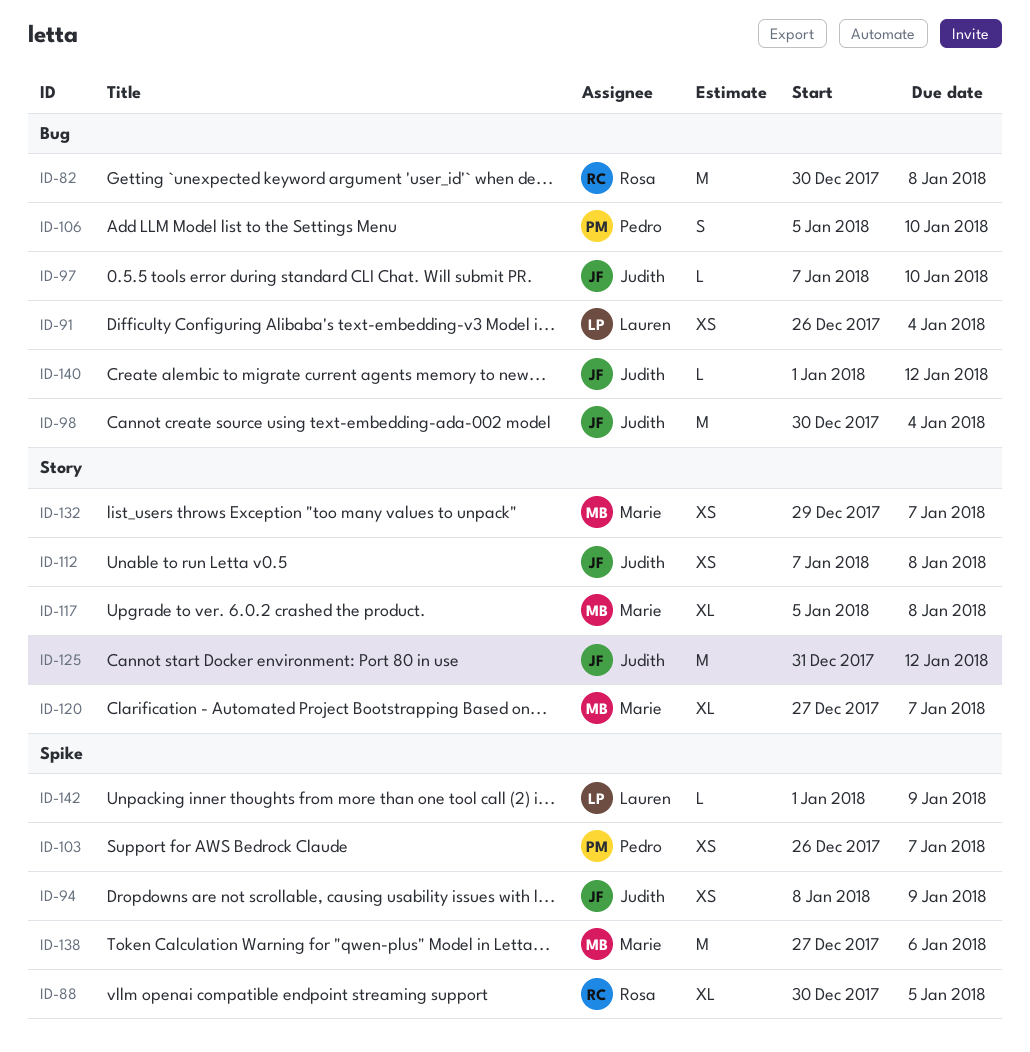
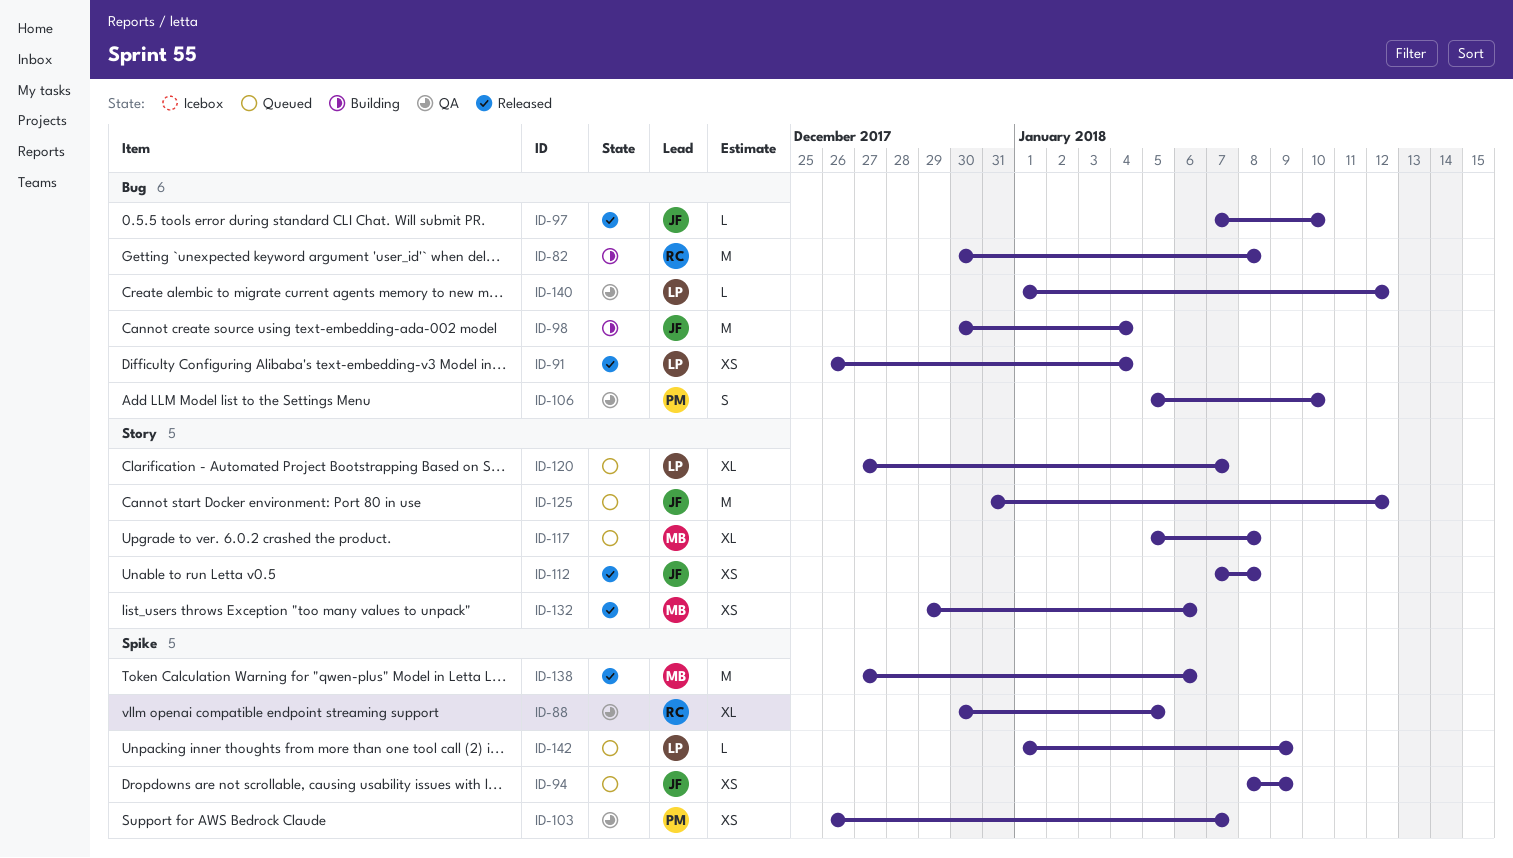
ID-120, owner: Marie -> Lauren
ID-132, due: Jan 7 -> Jan 6
ID-140, owner: Judith -> Lauren

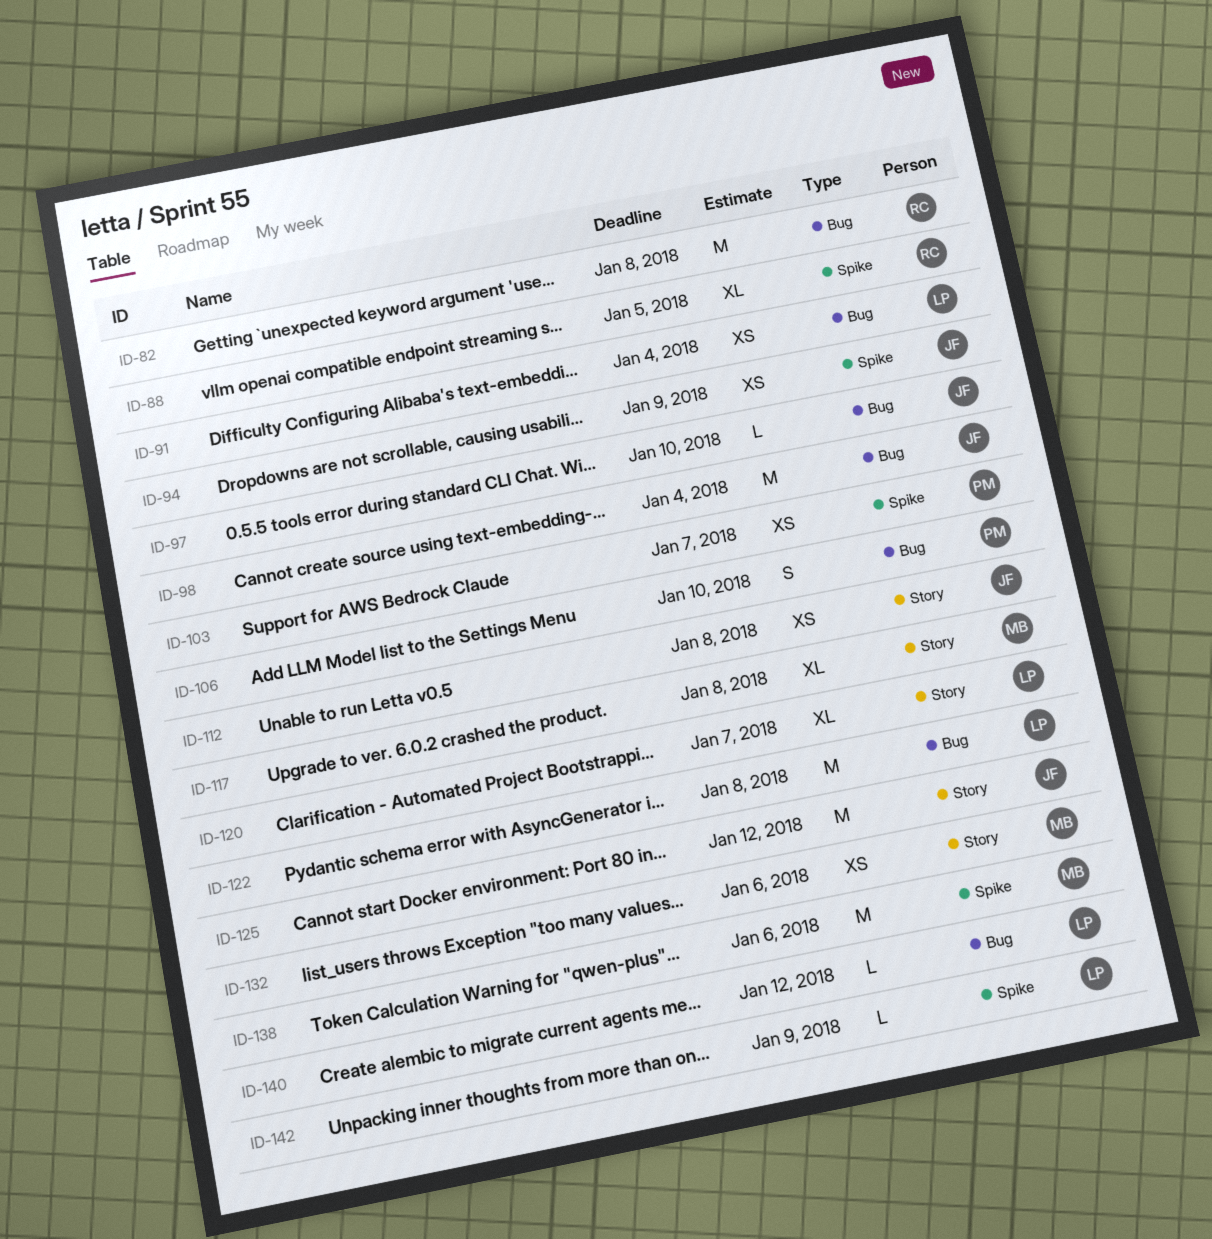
ID-122: none -> present

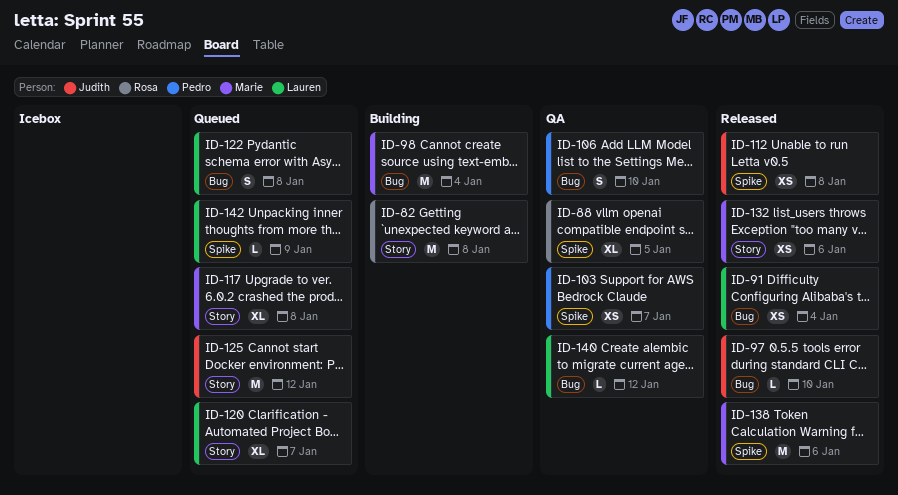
ID-82, label: Bug -> Story
ID-94: present -> none
ID-98, owner: Judith -> Marie
ID-112, label: Story -> Spike
ID-122, estimate: M -> S

